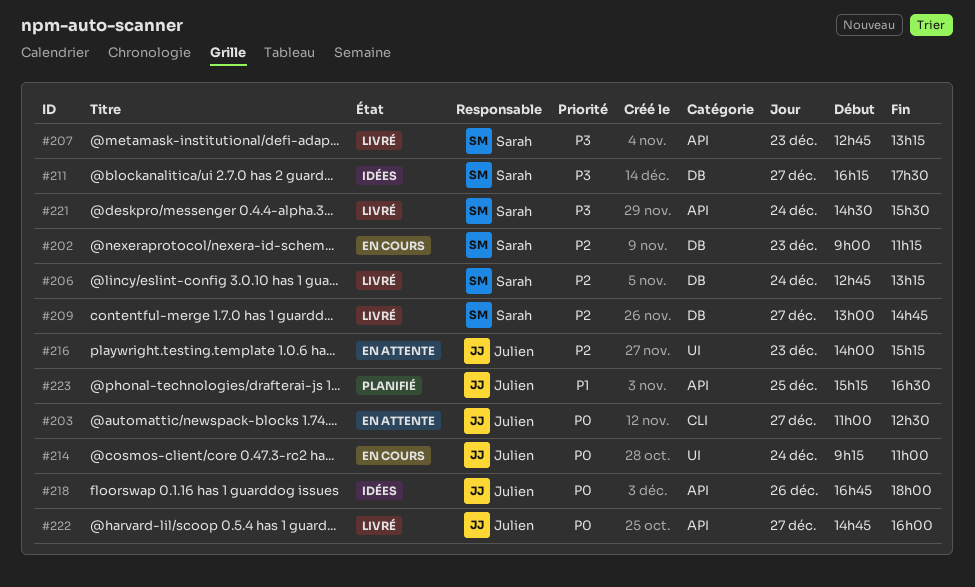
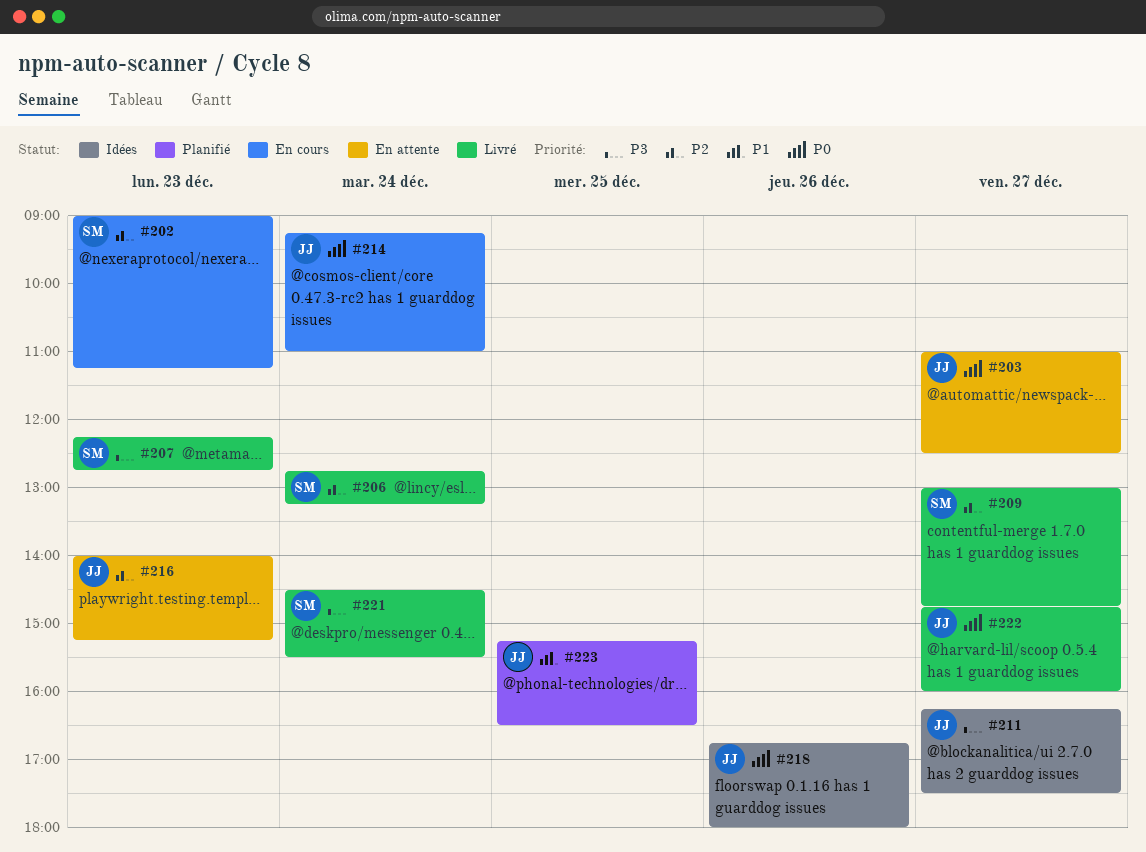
#207, begins: 12:45 -> 12:15
#207, ends: 13:15 -> 12:45
#211, owner: Sarah -> Julien

